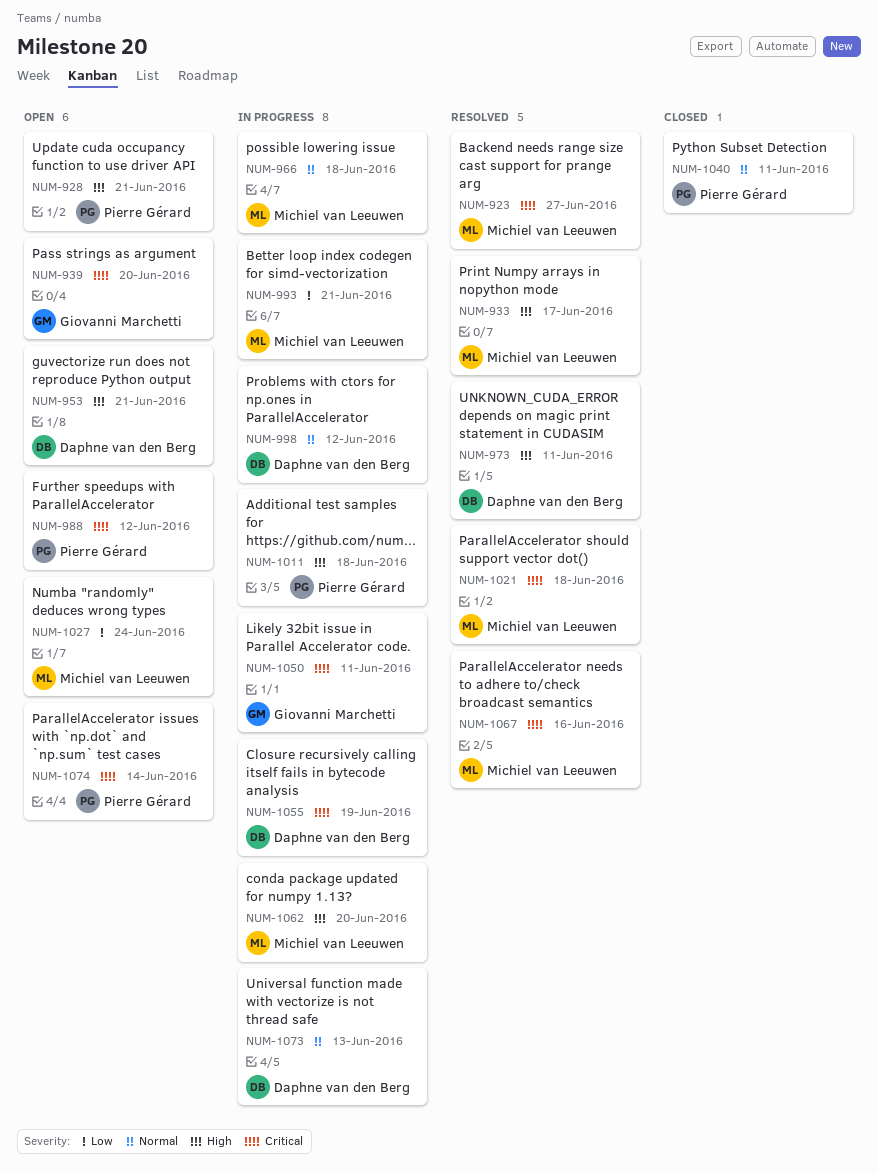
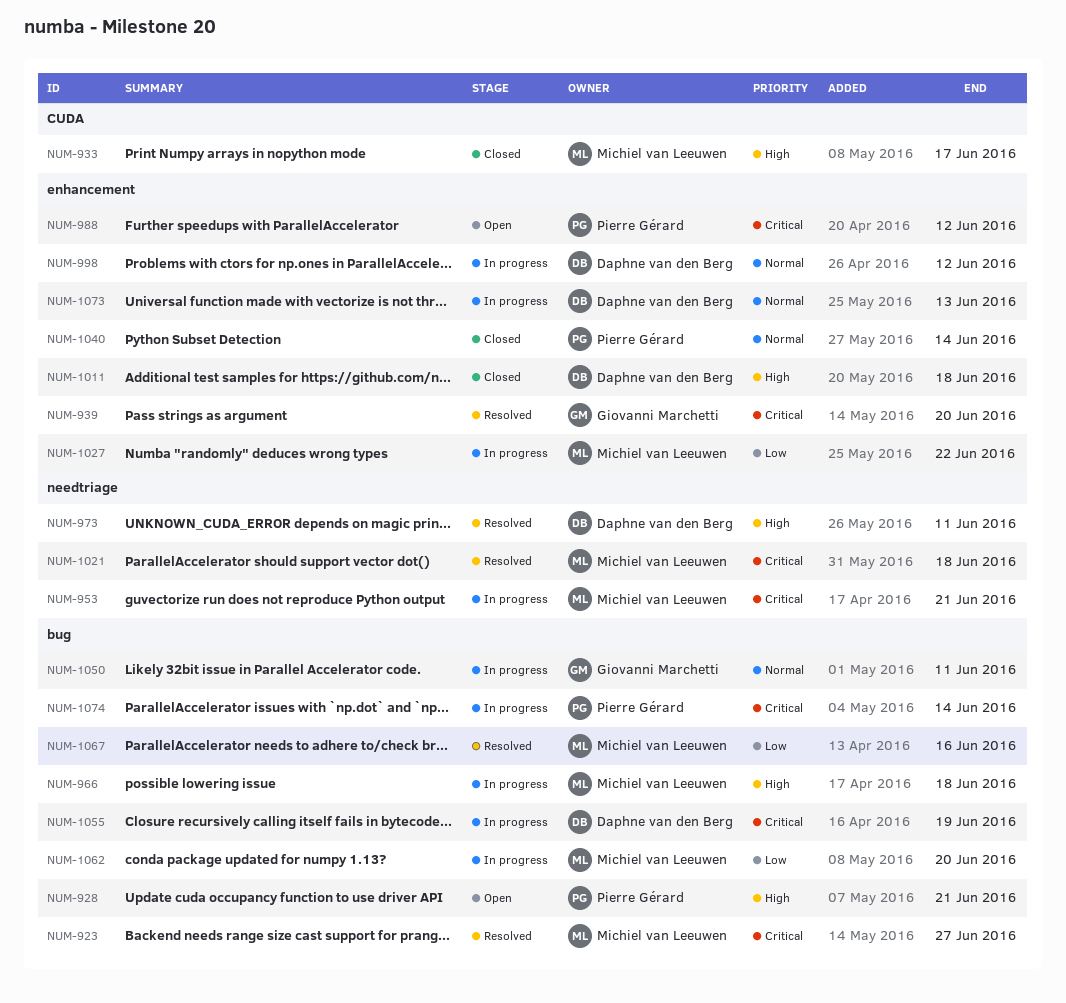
NUM-933, status: Resolved -> Closed
NUM-939, status: Open -> Resolved
NUM-953, status: Open -> In progress
NUM-953, owner: Daphne van den Berg -> Michiel van Leeuwen
NUM-953, priority: High -> Critical
NUM-966, priority: Normal -> High
NUM-993: present -> none
NUM-1011, status: In progress -> Closed
NUM-1011, owner: Pierre Gérard -> Daphne van den Berg
NUM-1027, status: Open -> In progress
NUM-1027, due: Jun 24 -> Jun 22
NUM-1040, due: Jun 11 -> Jun 14
NUM-1050, priority: Critical -> Normal
NUM-1062, priority: High -> Low
NUM-1067, priority: Critical -> Low
NUM-1074, status: Open -> In progress

